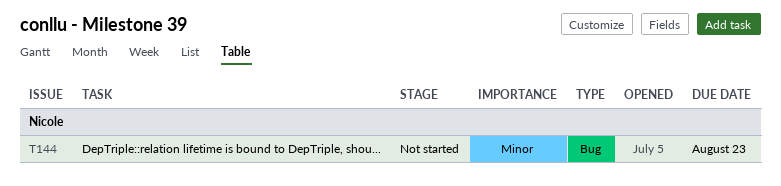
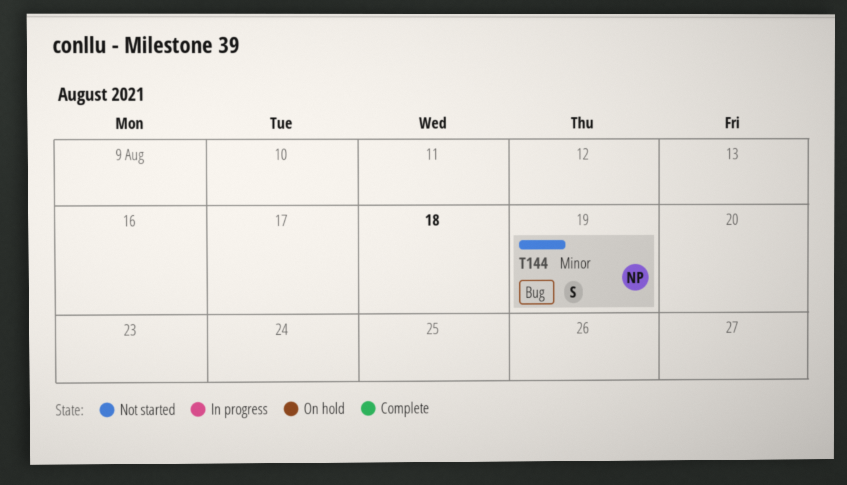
T144, due: Aug 23 -> Aug 19

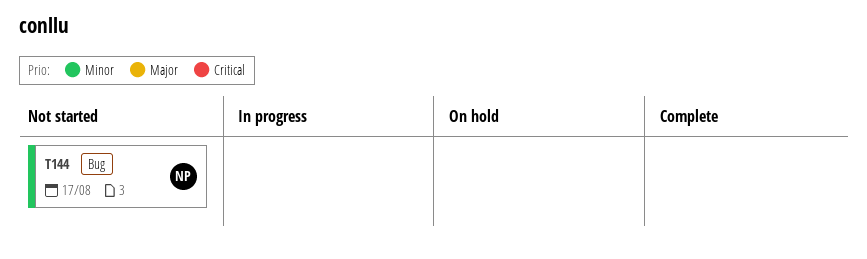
T144, due: Aug 19 -> Aug 17

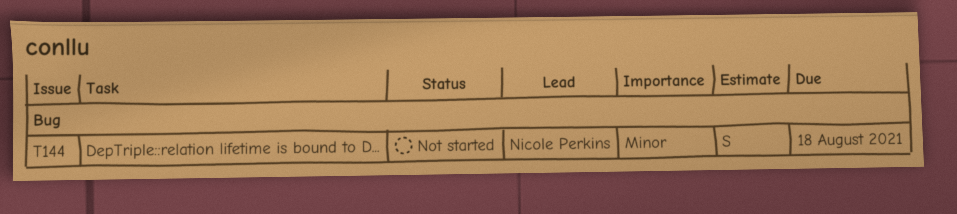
T144, due: Aug 17 -> Aug 18

